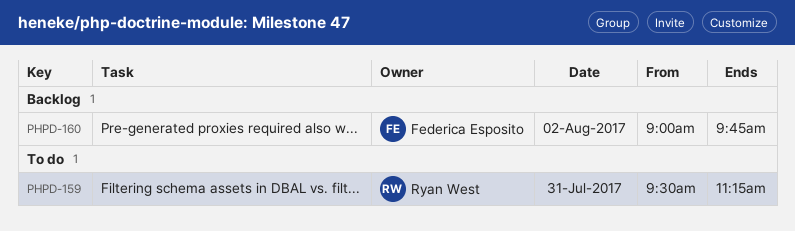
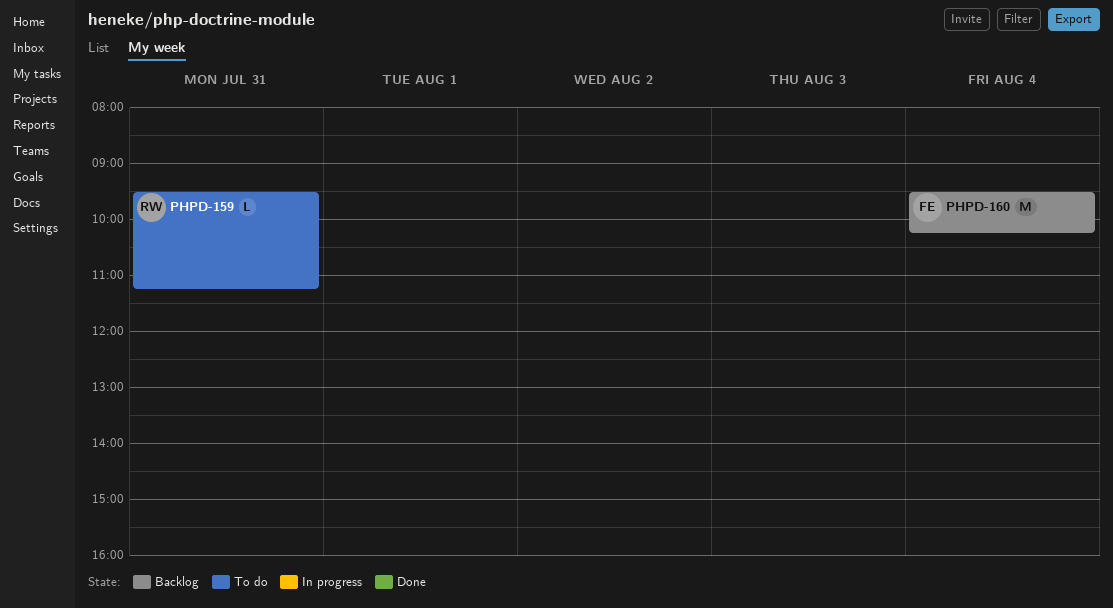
PHPD-160, day: Aug 2 -> Aug 4
PHPD-160, begins: 09:00 -> 09:30
PHPD-160, ends: 09:45 -> 10:15

